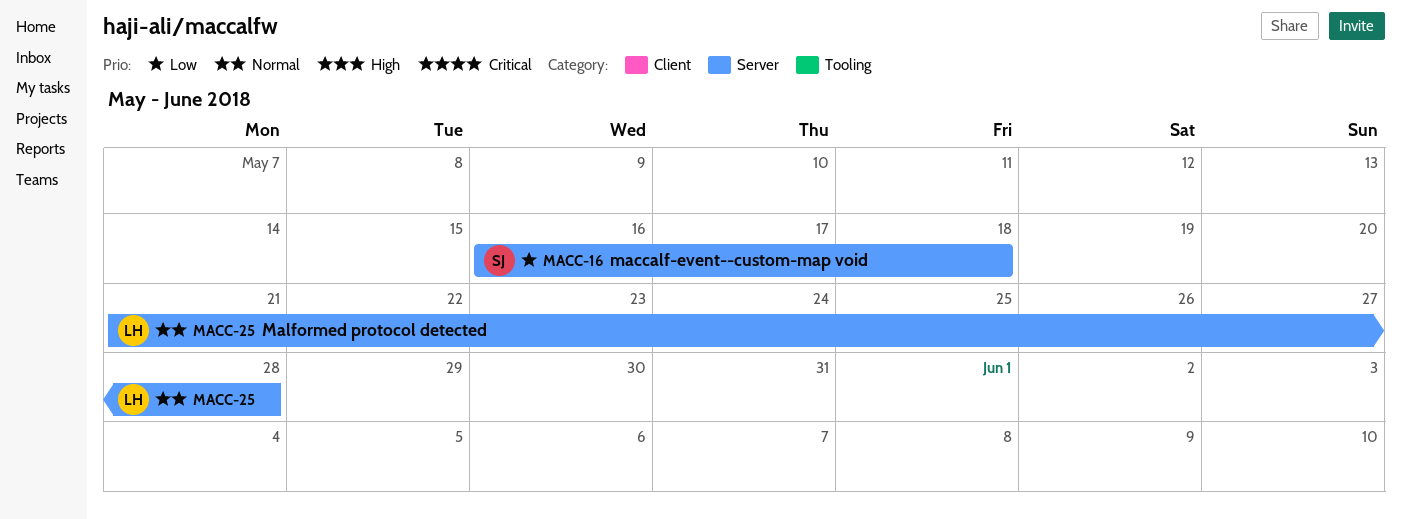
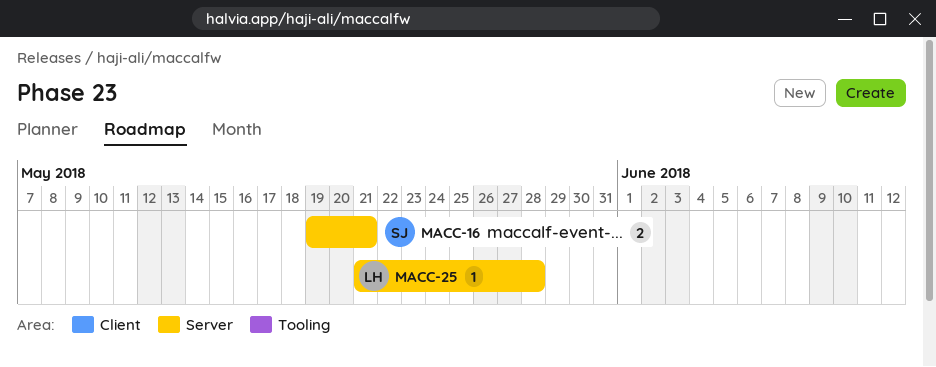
MACC-16, start: May 16 -> May 19
MACC-16, due: May 18 -> May 21

